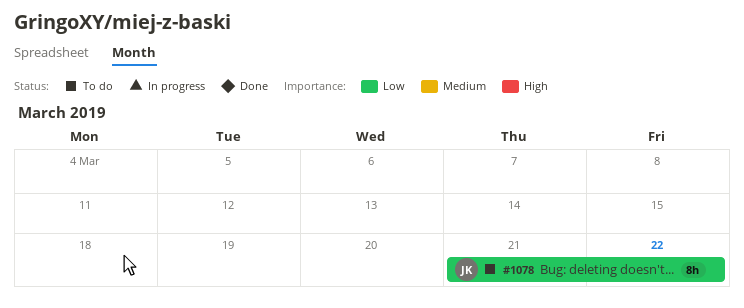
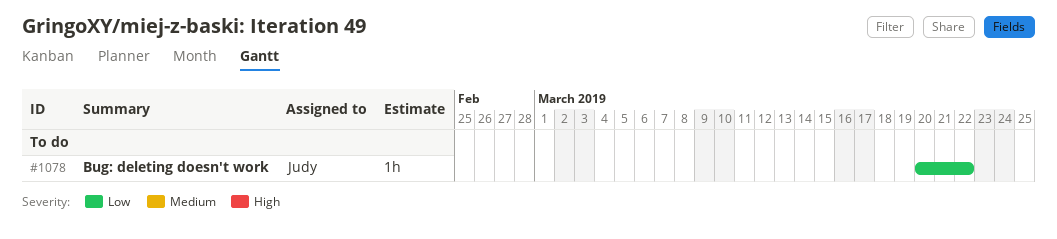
#1078, estimate: 8h -> 1h
#1078, start: Mar 21 -> Mar 20

